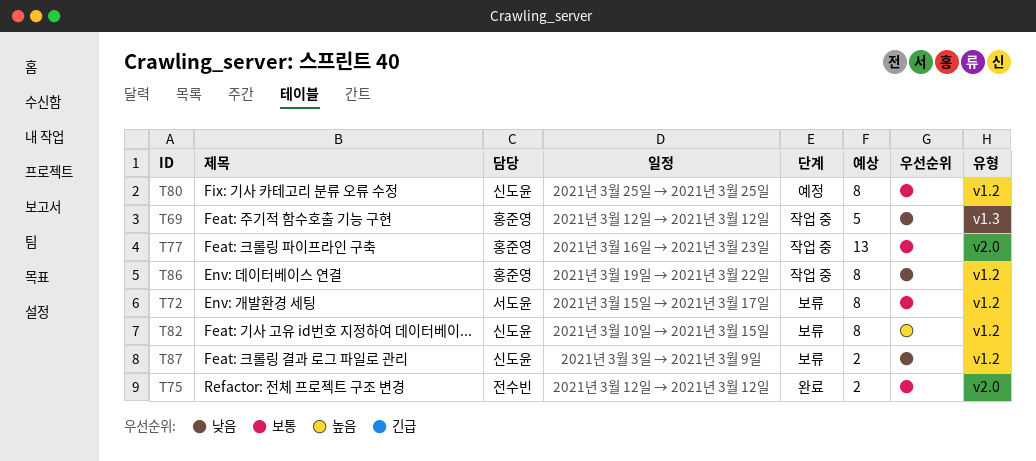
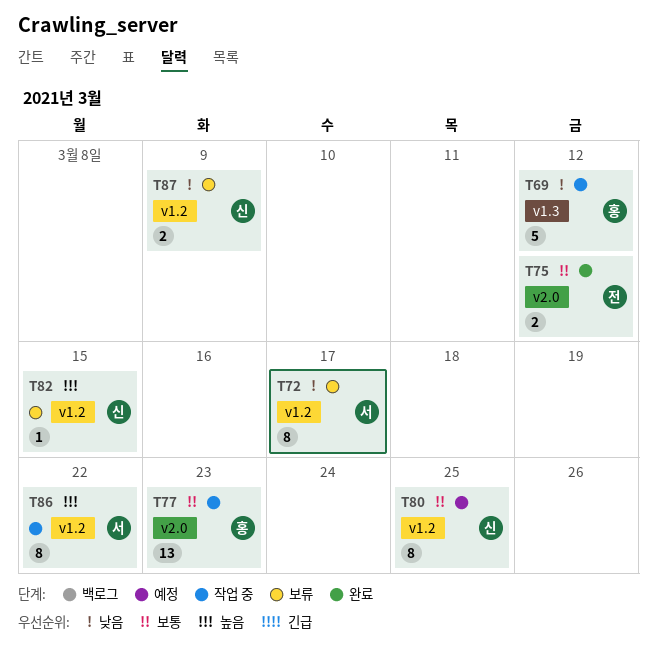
T72, priority: 보통 -> 낮음
T82, estimate: 8 -> 1
T86, owner: 홍준영 -> 서도윤
T86, priority: 낮음 -> 높음

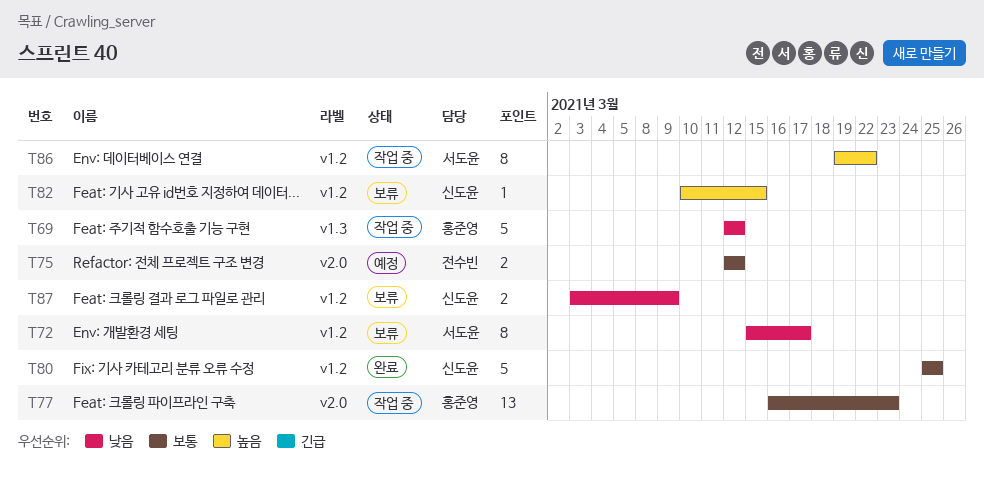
T75, status: 완료 -> 예정
T80, status: 예정 -> 완료
T80, estimate: 8 -> 5

